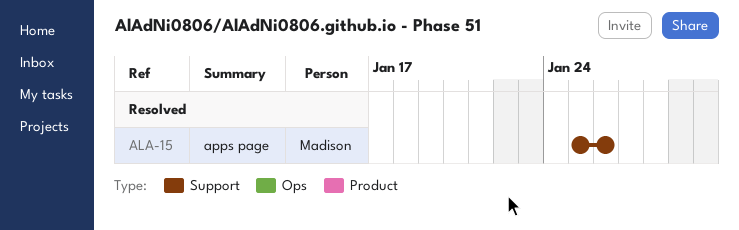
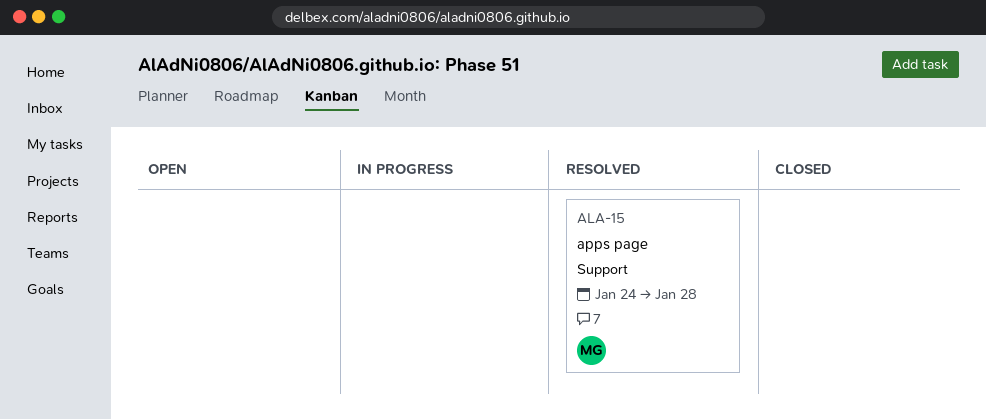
ALA-15, start: Jan 25 -> Jan 24
ALA-15, due: Jan 26 -> Jan 28

